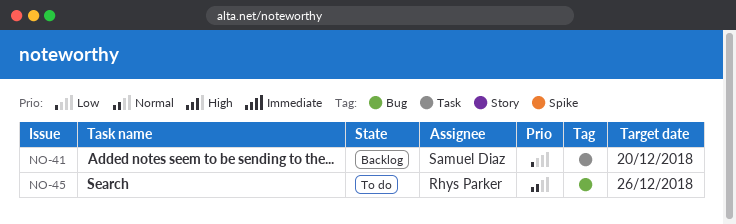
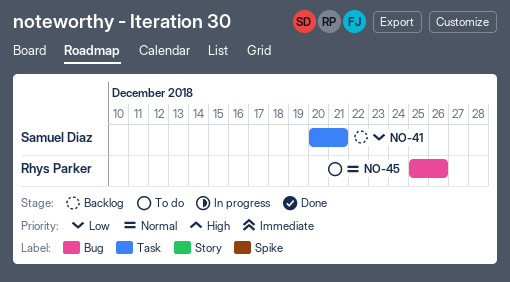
NO-41, due: Dec 20 -> Dec 21

